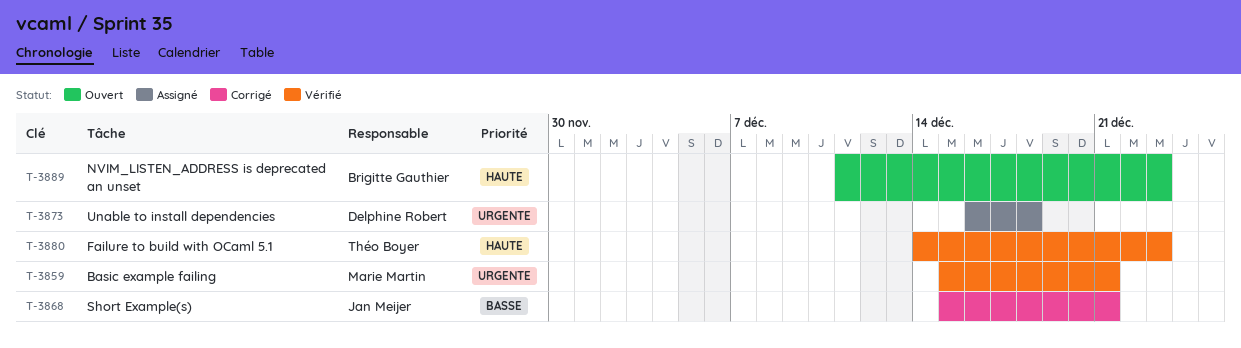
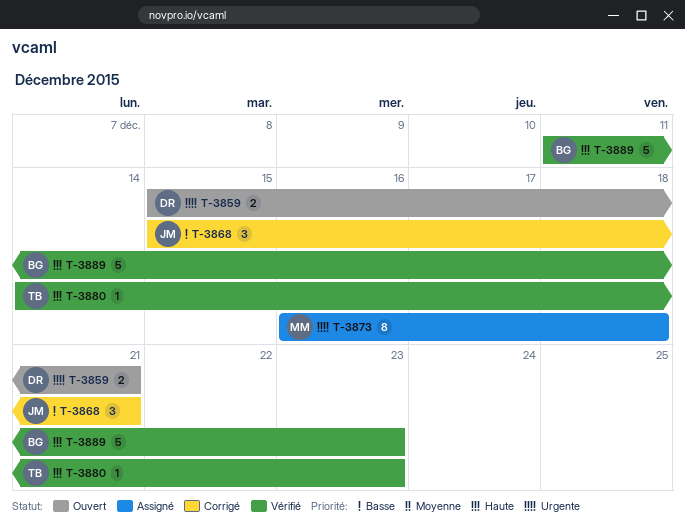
T-3859, status: Vérifié -> Ouvert
T-3859, owner: Marie Martin -> Delphine Robert
T-3873, owner: Delphine Robert -> Marie Martin
T-3889, status: Ouvert -> Vérifié

